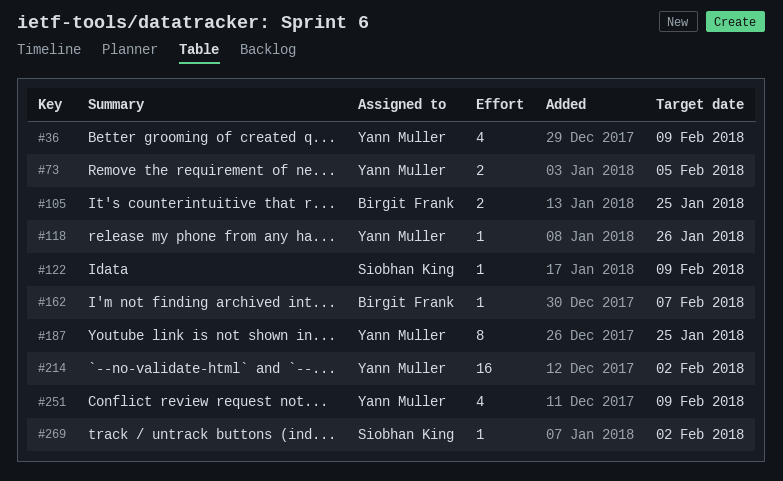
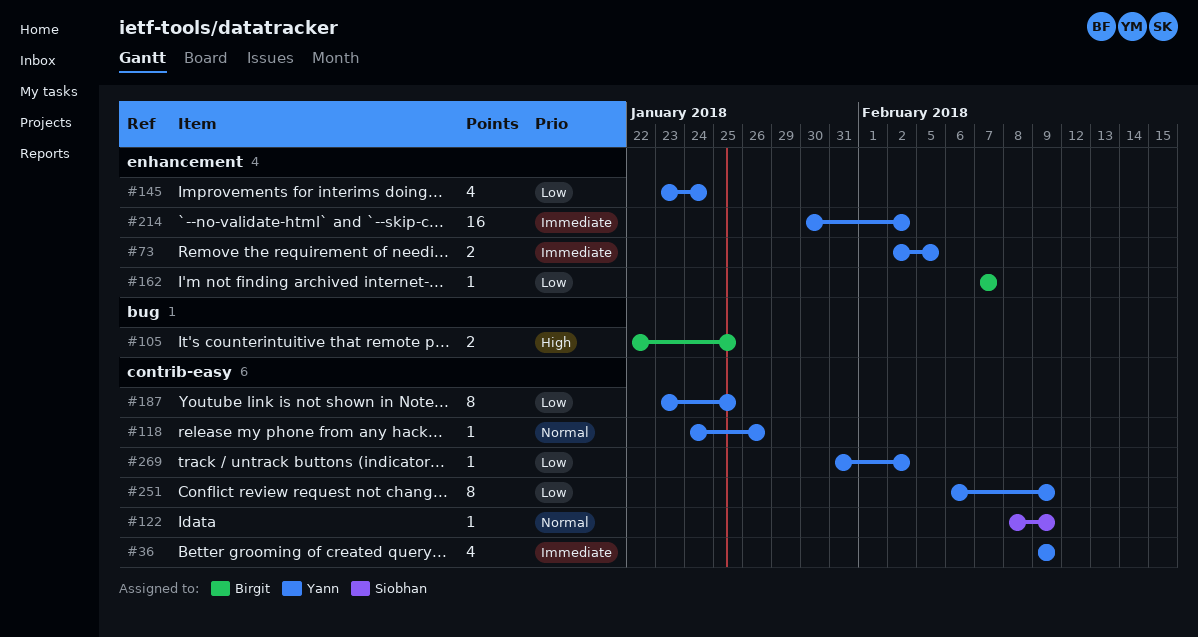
#145: none -> present
#251, estimate: 4 -> 8
#269, owner: Siobhan King -> Yann Muller

